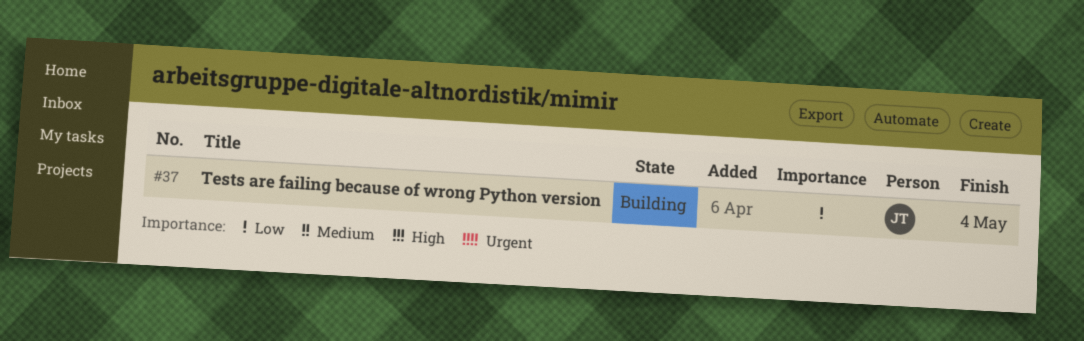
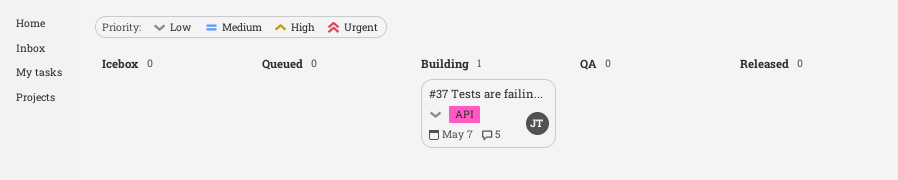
#37, due: May 4 -> May 7

